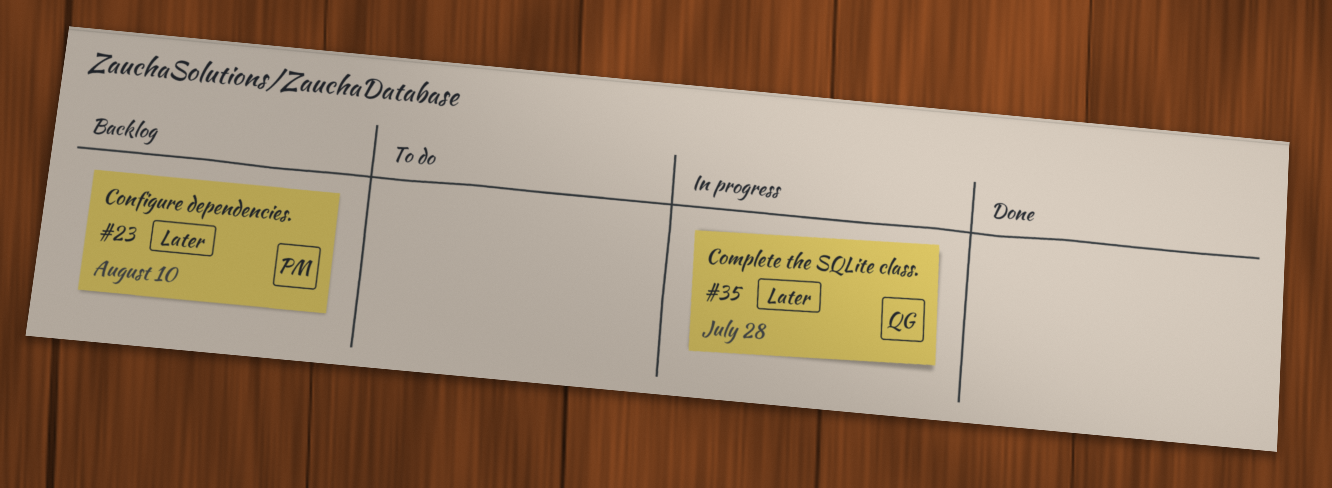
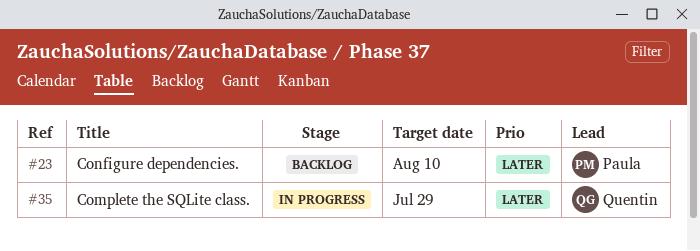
#35, due: Jul 28 -> Jul 29

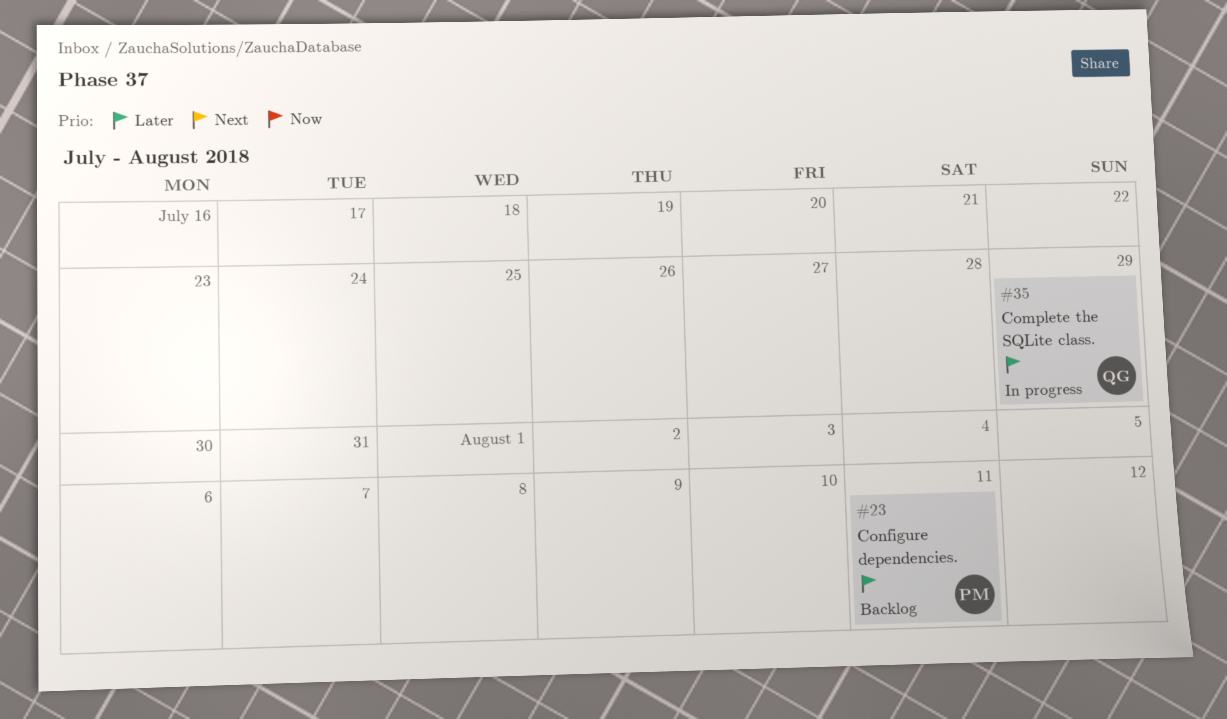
#23, due: Aug 10 -> Aug 11

